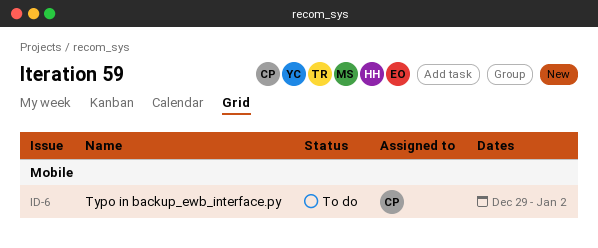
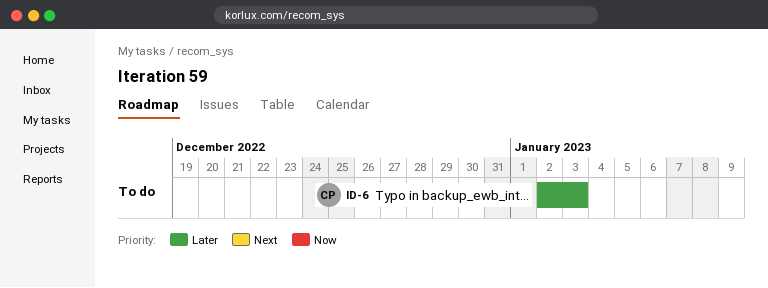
ID-6, start: Dec 29 -> Jan 2
ID-6, due: Jan 2 -> Jan 3

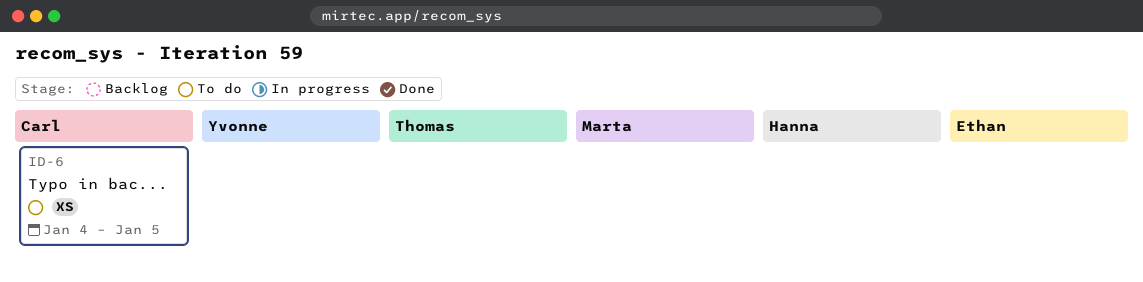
ID-6, start: Jan 2 -> Jan 4
ID-6, due: Jan 3 -> Jan 5

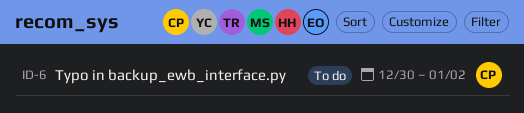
ID-6, start: Jan 4 -> Dec 30
ID-6, due: Jan 5 -> Jan 2

